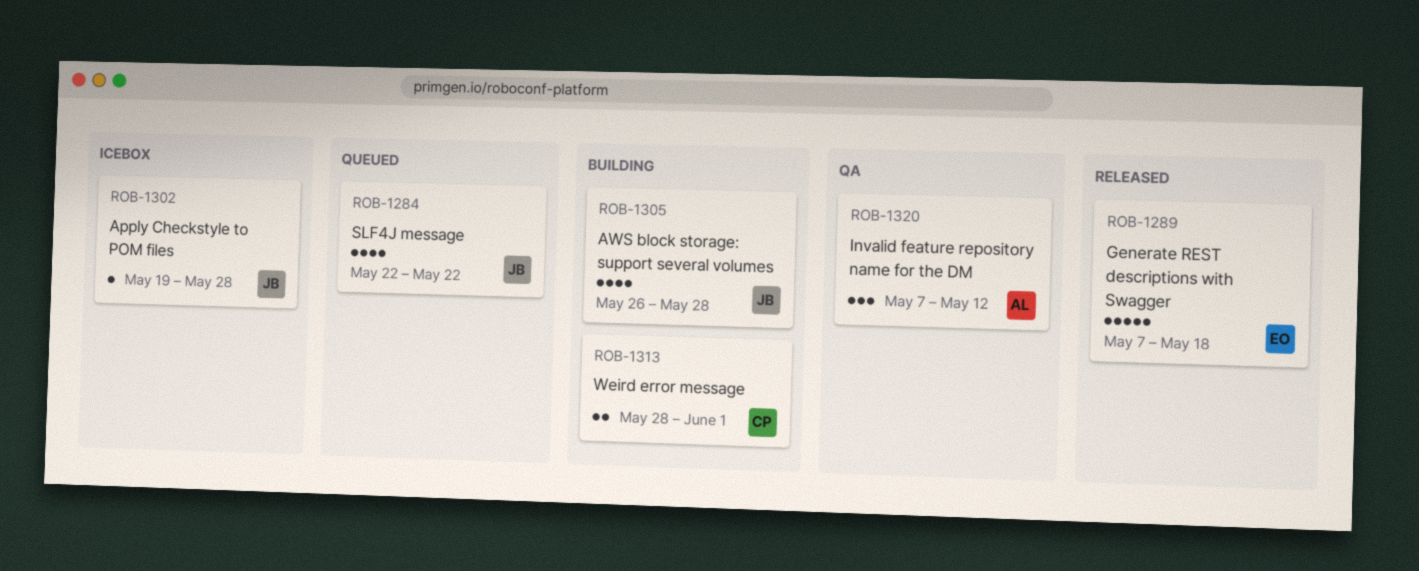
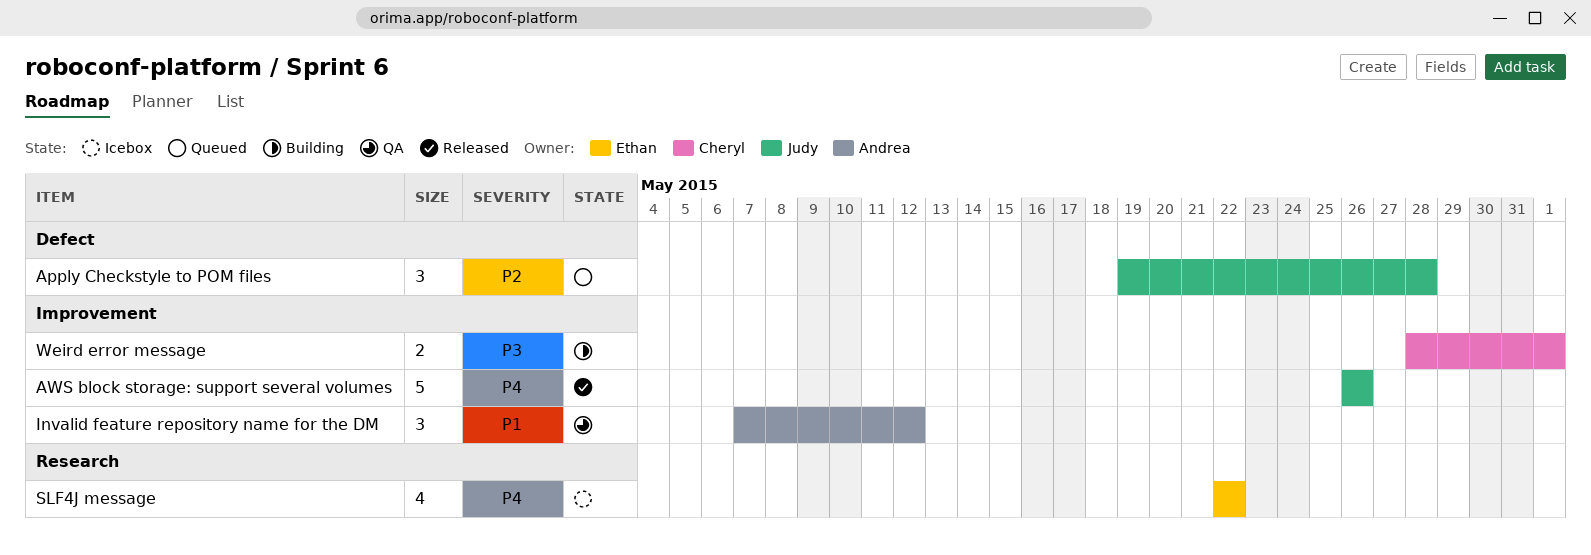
Apply Checkstyle to POM files, status: Icebox -> Queued
Apply Checkstyle to POM files, estimate: 1 -> 3
AWS block storage: support several volumes, status: Building -> Released
AWS block storage: support several volumes, estimate: 4 -> 5
AWS block storage: support several volumes, due: May 28 -> May 26
Generate REST descriptions with Swagger: present -> none
SLF4J message, status: Queued -> Icebox
SLF4J message, owner: Judy -> Ethan

